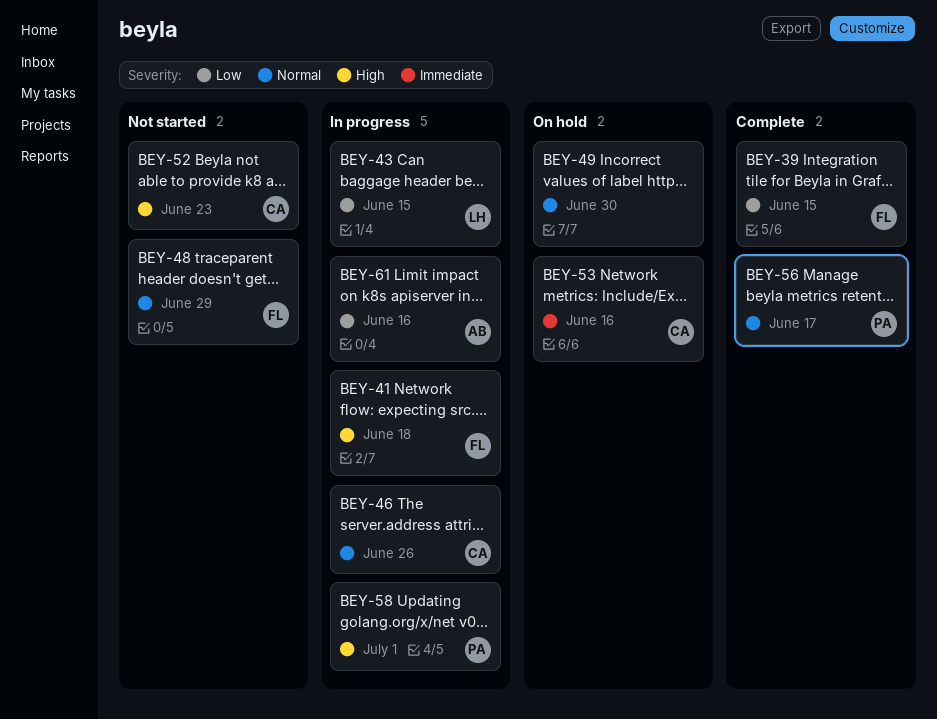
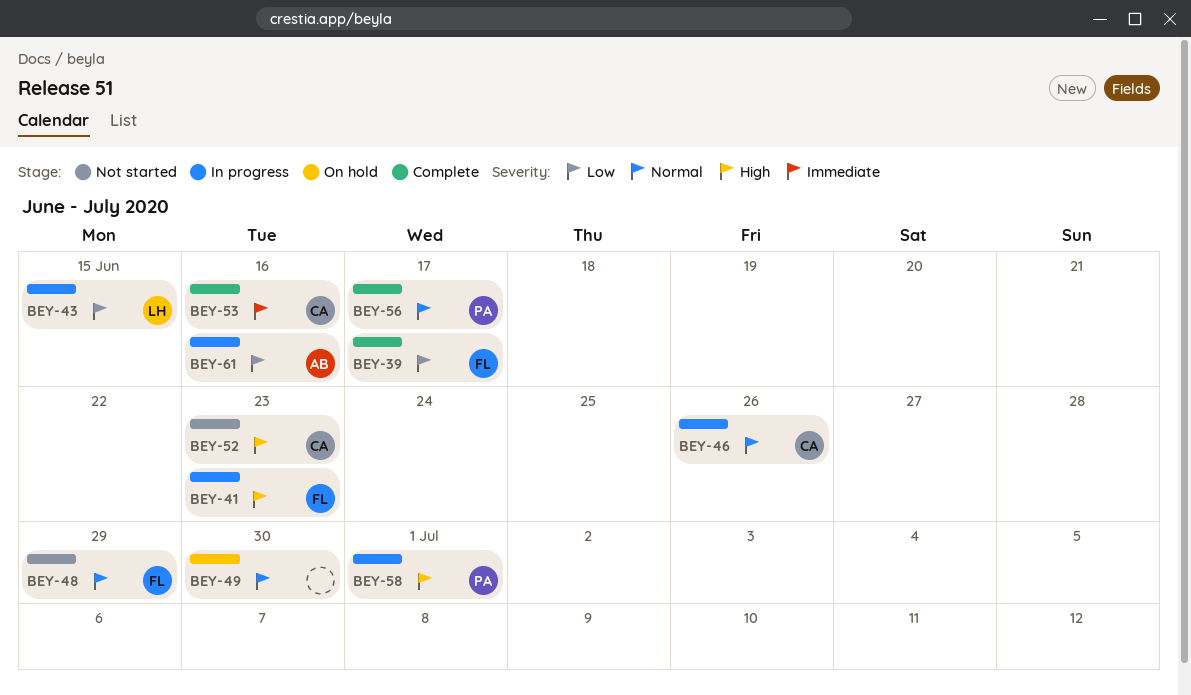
BEY-39, due: Jun 15 -> Jun 17
BEY-41, due: Jun 18 -> Jun 23
BEY-53, status: On hold -> Complete

